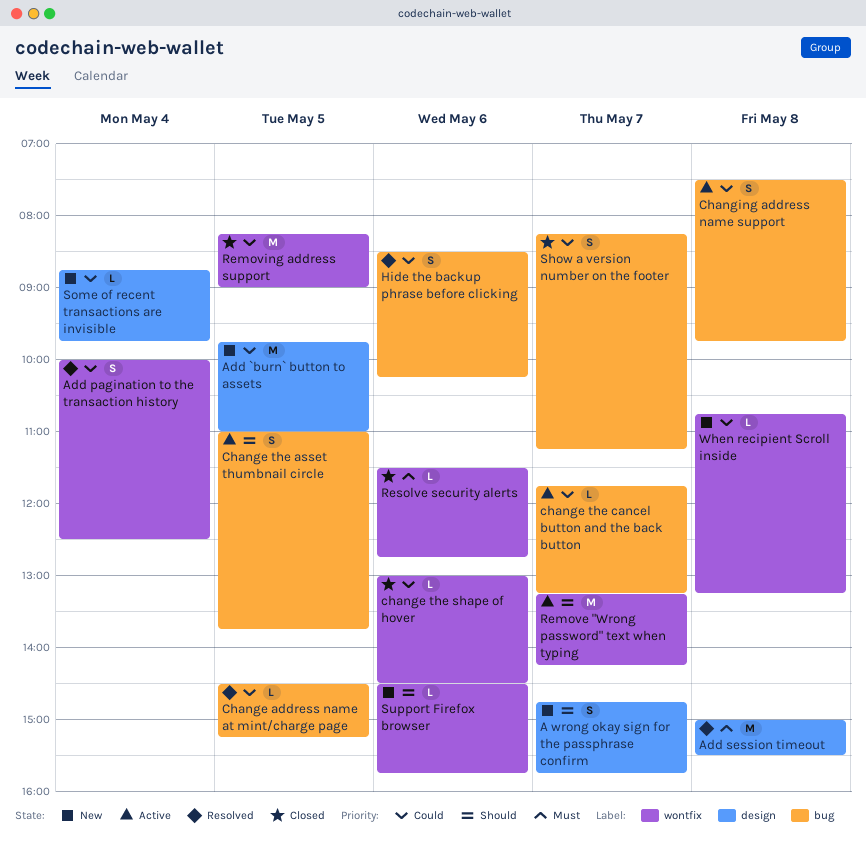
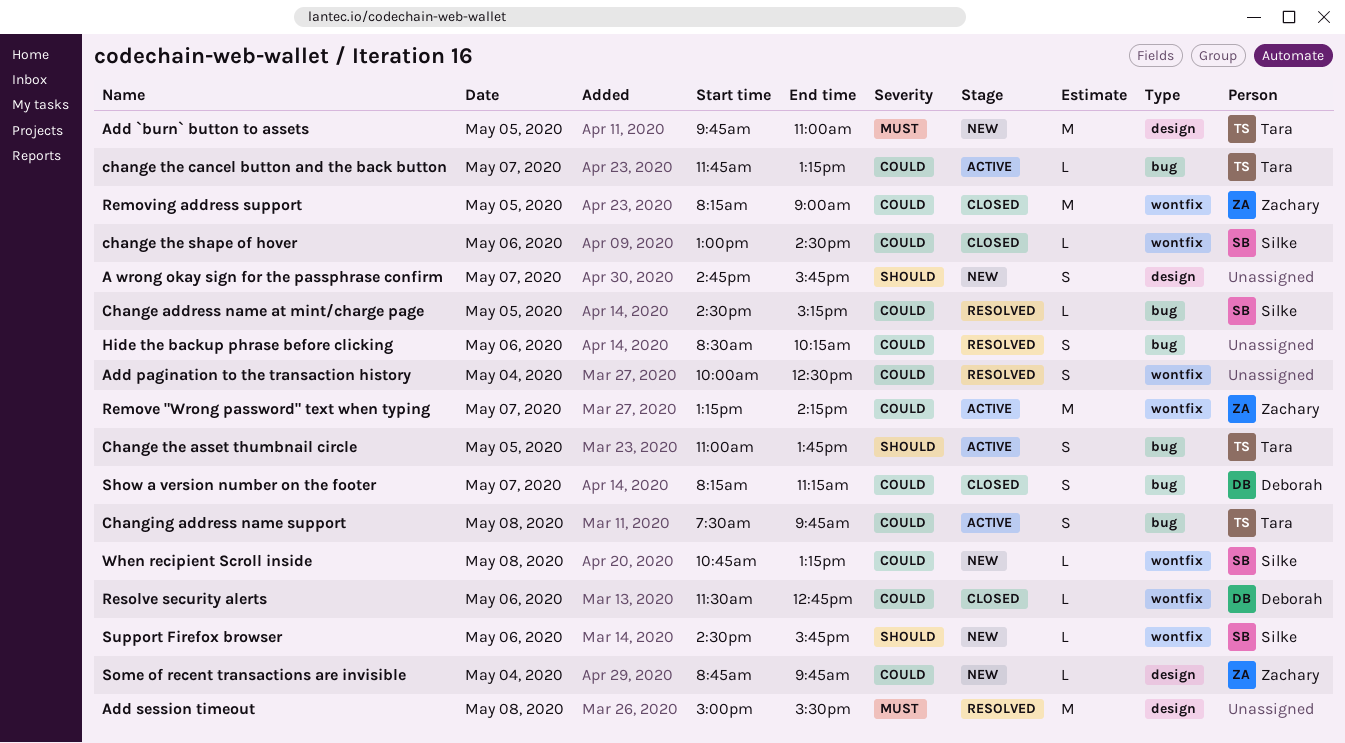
Add `burn` button to assets, priority: Could -> Must
Remove "Wrong password" text when typing, priority: Should -> Could
Resolve security alerts, priority: Must -> Could

